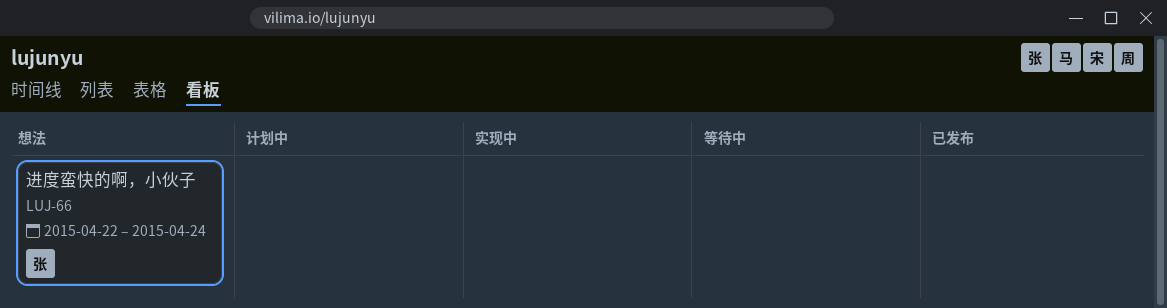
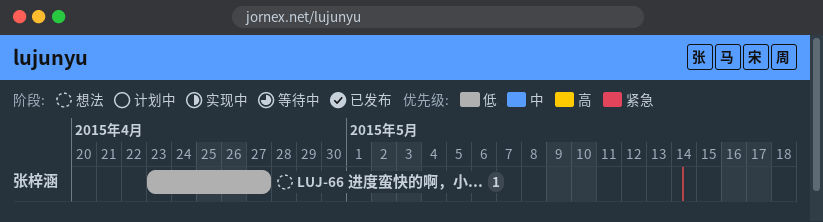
LUJ-66, start: Apr 22 -> Apr 23
LUJ-66, due: Apr 24 -> Apr 27

